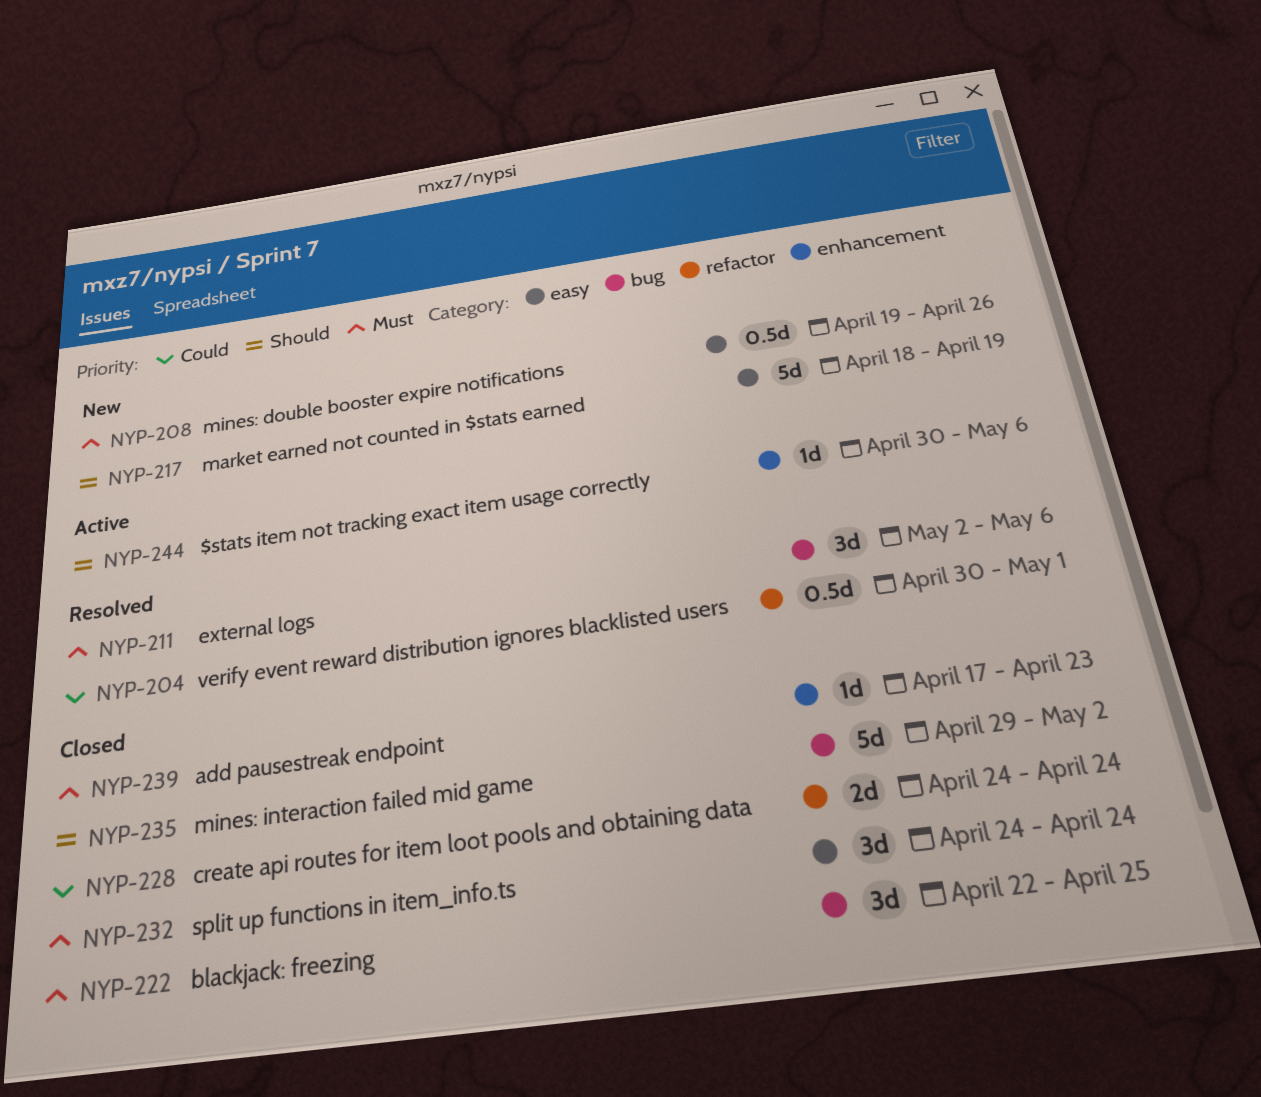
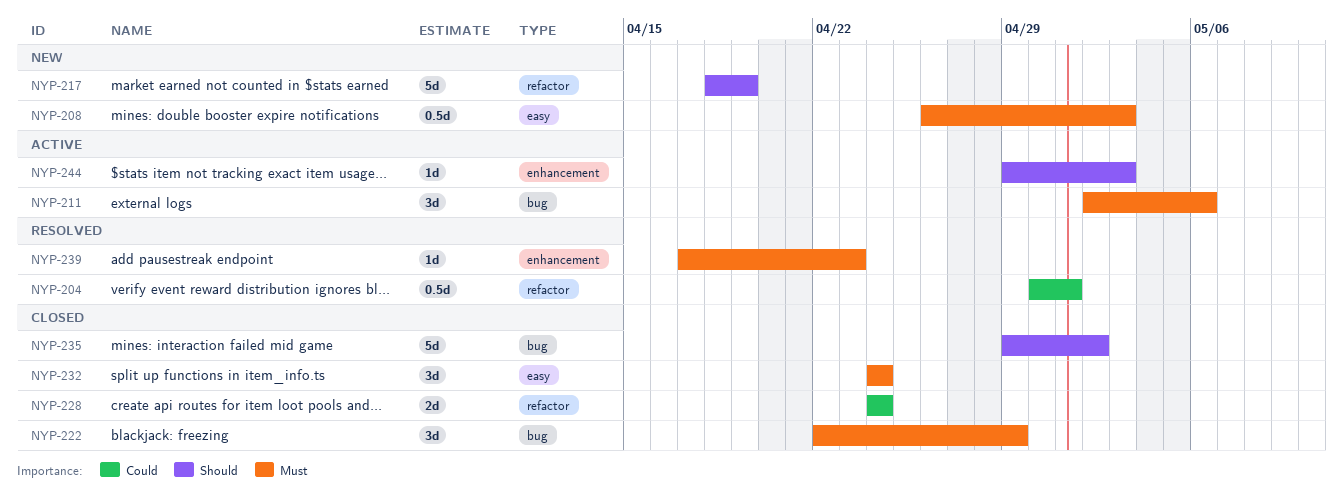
NYP-208, start: Apr 19 -> Apr 26
NYP-208, due: Apr 26 -> May 3
NYP-211, status: Resolved -> Active
NYP-217, label: easy -> refactor
NYP-222, due: Apr 25 -> Apr 29
NYP-239, status: Closed -> Resolved
NYP-244, start: Apr 30 -> Apr 29
NYP-244, due: May 6 -> May 3

